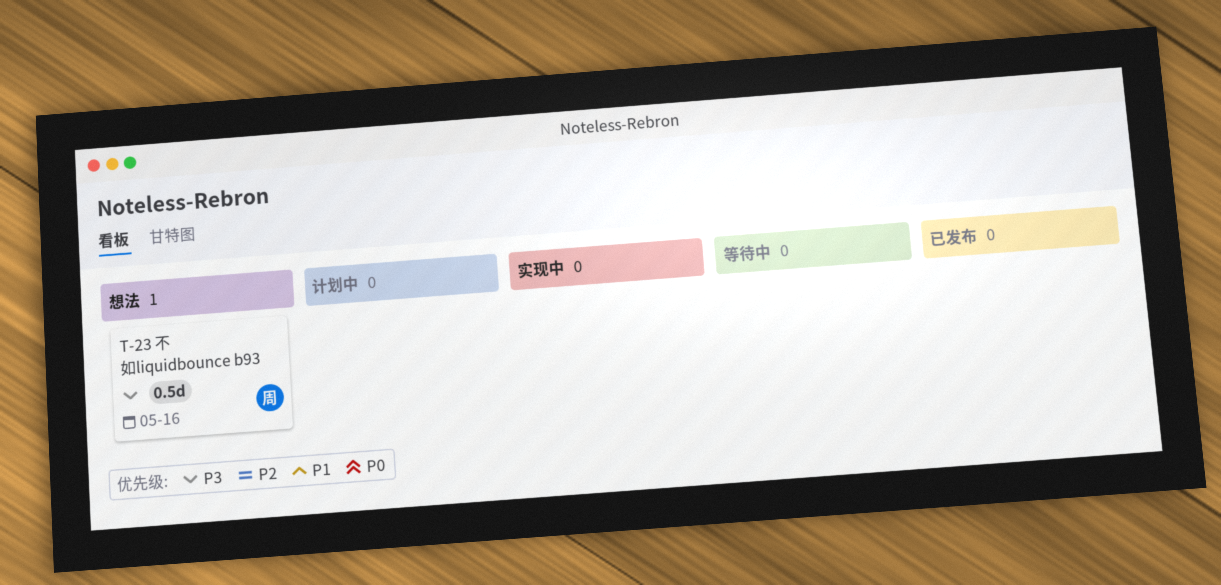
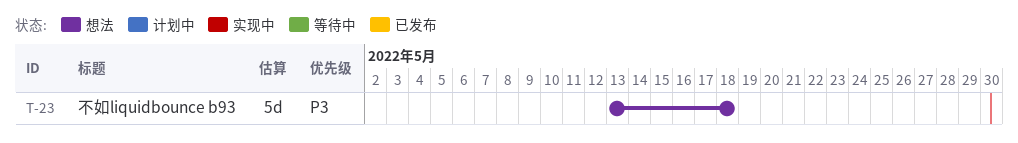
T-23, estimate: 0.5d -> 5d
T-23, due: May 16 -> May 18

